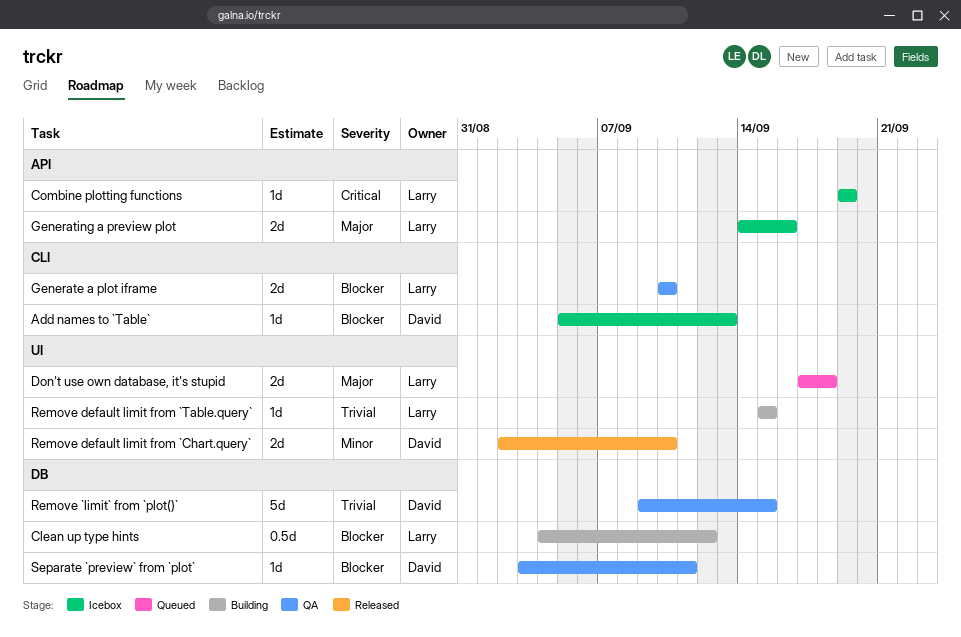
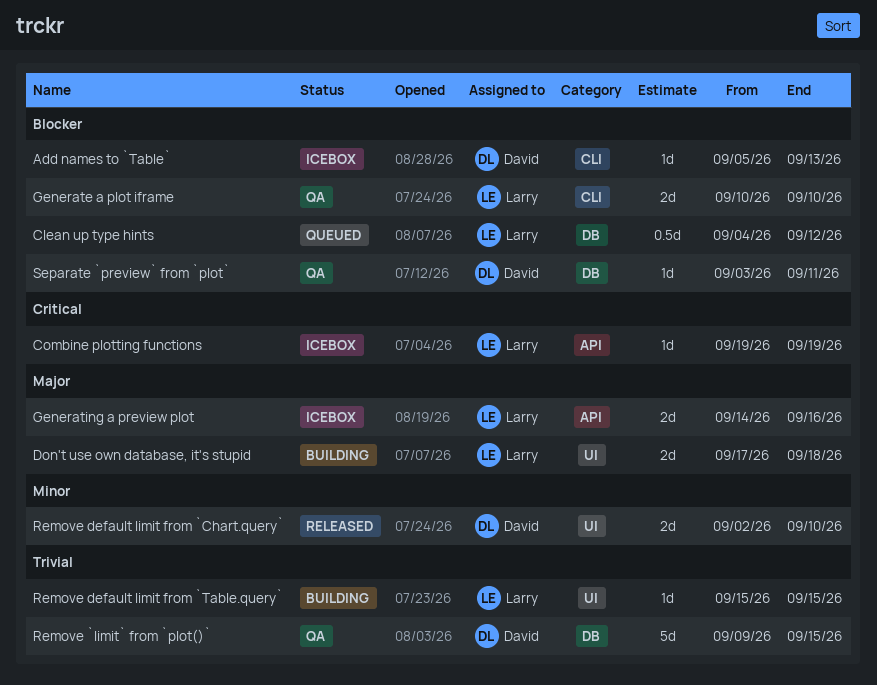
Clean up type hints, status: Building -> Queued
Don't use own database, it's stupid, status: Queued -> Building

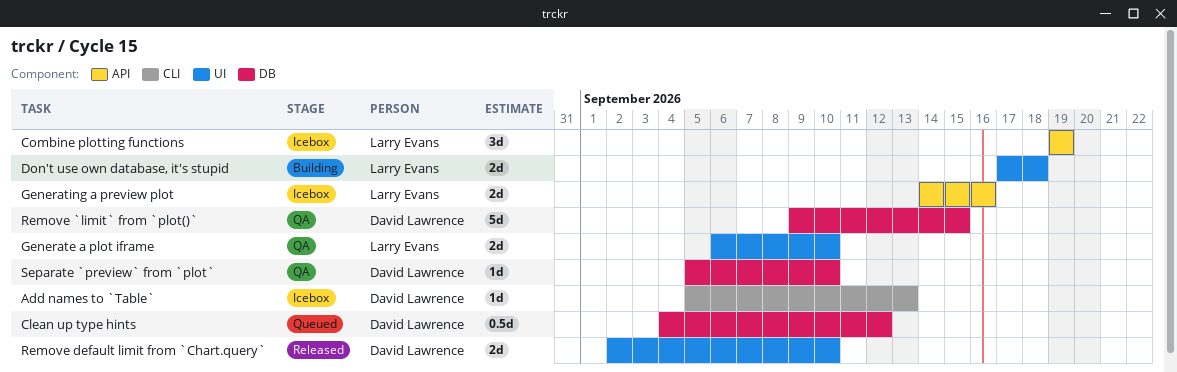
Clean up type hints, owner: Larry Evans -> David Lawrence
Combine plotting functions, estimate: 1d -> 3d
Generate a plot iframe, label: CLI -> UI
Generate a plot iframe, start: Sep 10 -> Sep 6
Remove default limit from `Table.query`: present -> none
Separate `preview` from `plot`, start: Sep 3 -> Sep 5
Separate `preview` from `plot`, due: Sep 11 -> Sep 10

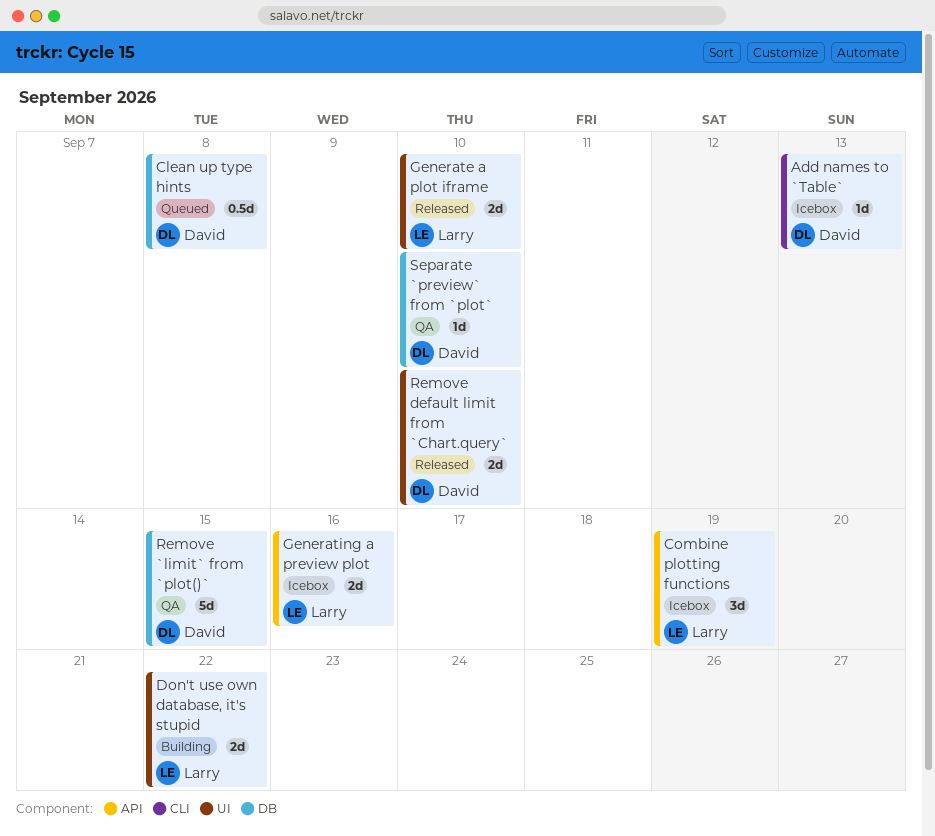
Clean up type hints, due: Sep 12 -> Sep 8
Don't use own database, it's stupid, due: Sep 18 -> Sep 22
Generate a plot iframe, status: QA -> Released

